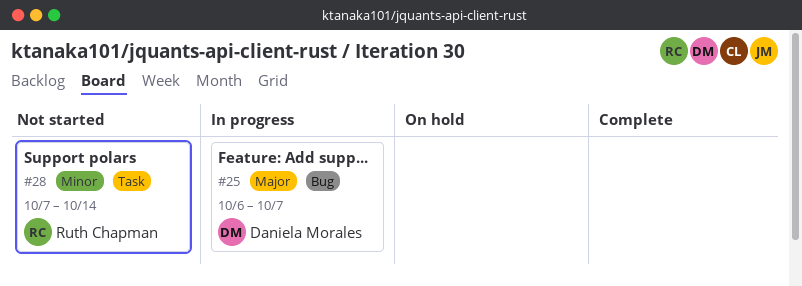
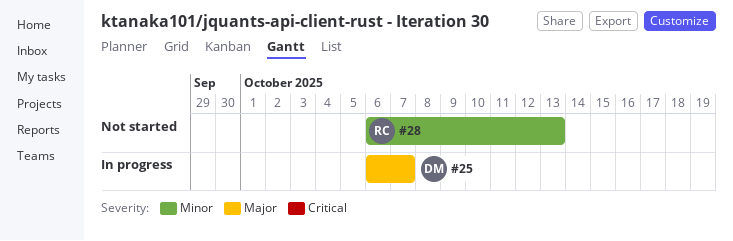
#28, start: Oct 7 -> Oct 6
#28, due: Oct 14 -> Oct 13

